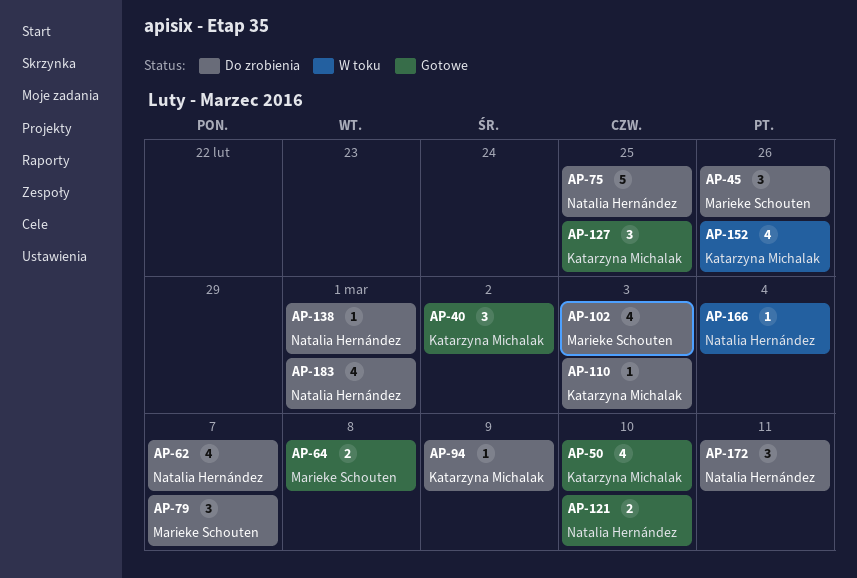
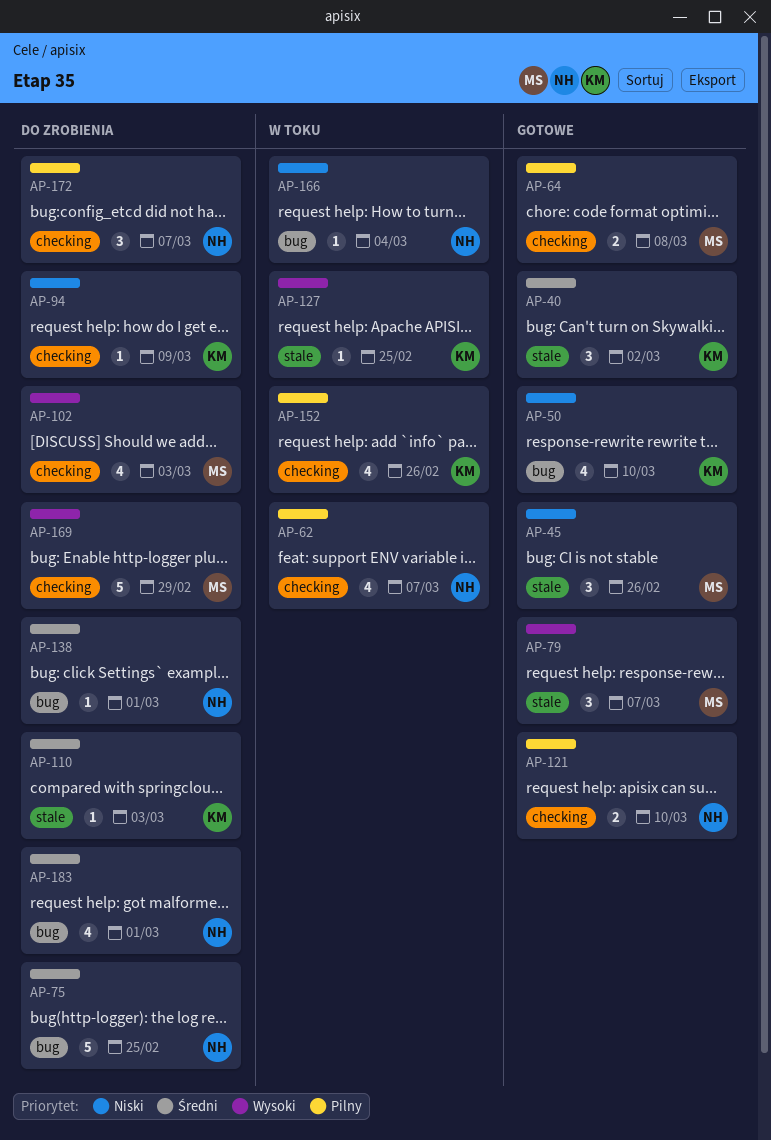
AP-45, status: Do zrobienia -> Gotowe
AP-62, status: Do zrobienia -> W toku
AP-79, status: Do zrobienia -> Gotowe
AP-127, status: Gotowe -> W toku
AP-127, estimate: 3 -> 1
AP-169: none -> present
AP-172, due: Mar 11 -> Mar 7

